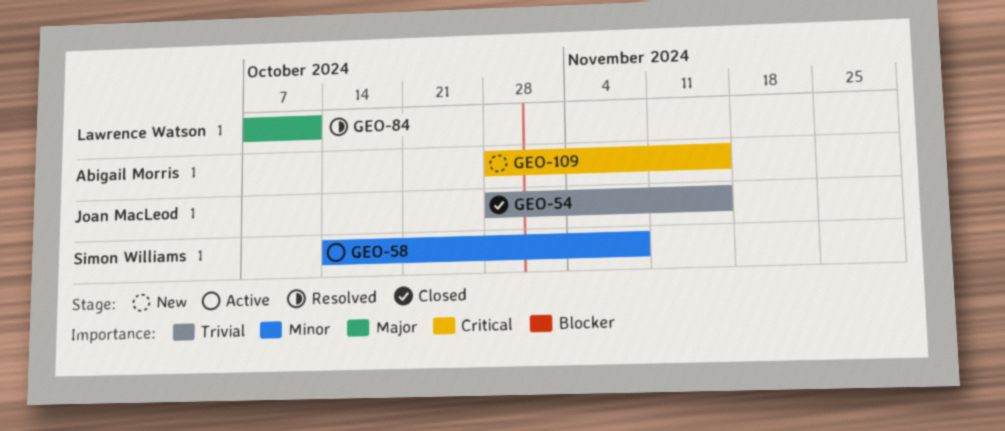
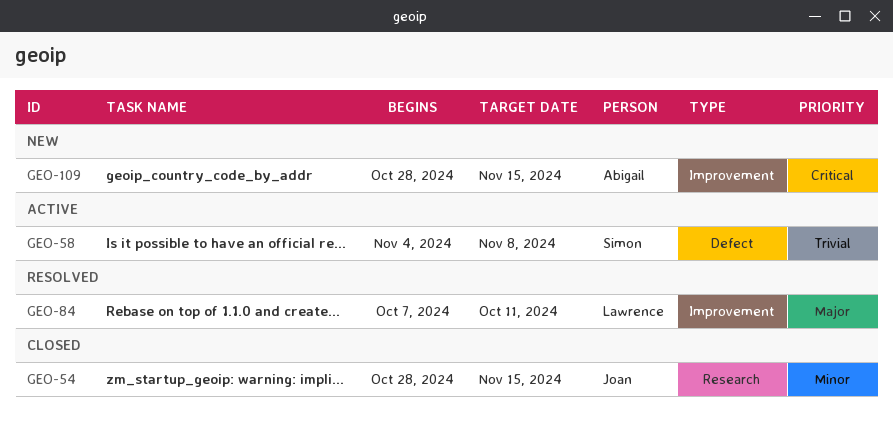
GEO-54, priority: Trivial -> Minor
GEO-58, priority: Minor -> Trivial
GEO-58, start: Oct 14 -> Nov 4

